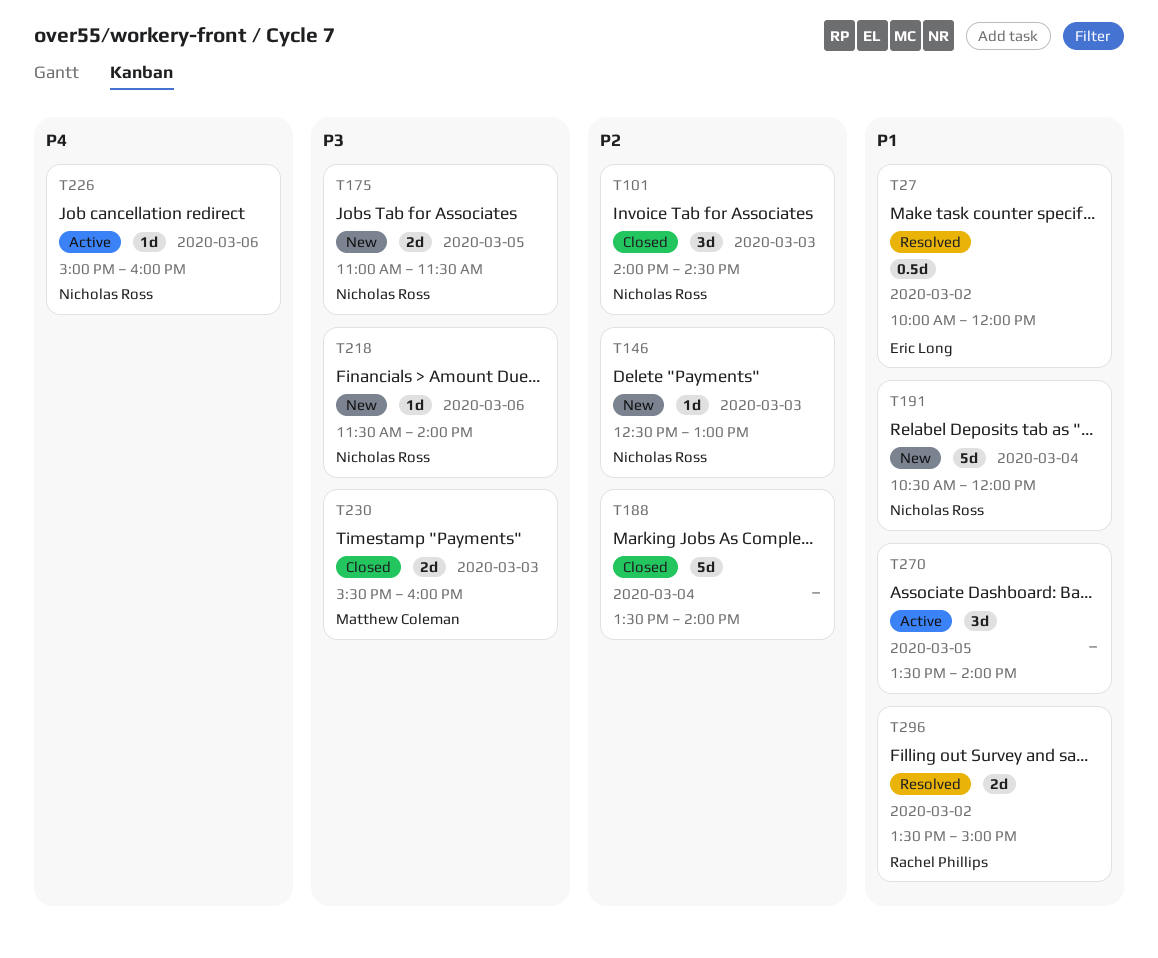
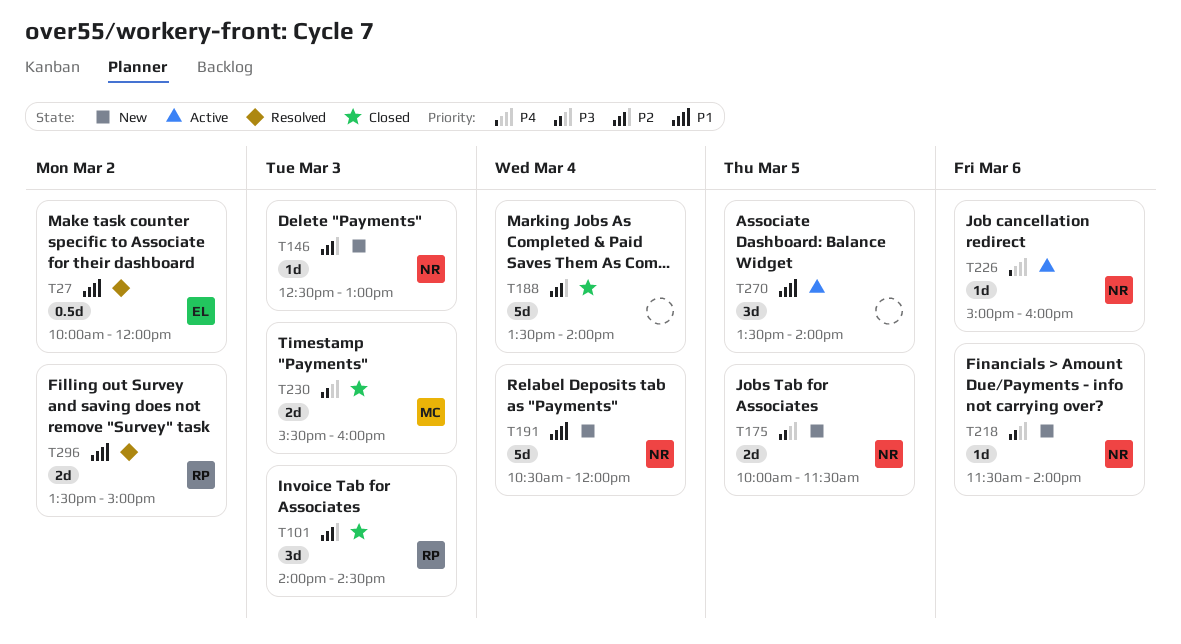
T101, owner: Nicholas Ross -> Rachel Phillips
T175, begins: 11:00 -> 10:00

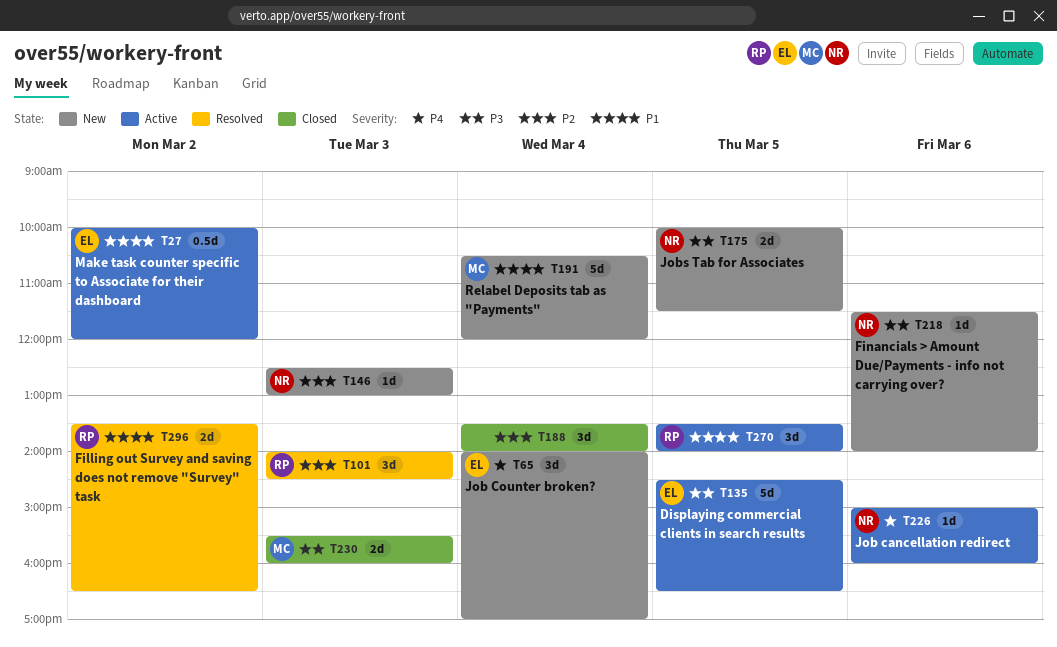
T27, status: Resolved -> Active
T65: none -> present
T101, status: Closed -> Resolved
T135: none -> present
T188, estimate: 5d -> 3d
T191, owner: NR -> MC
T270, owner: none -> RP
T296, ends: 15:00 -> 16:30

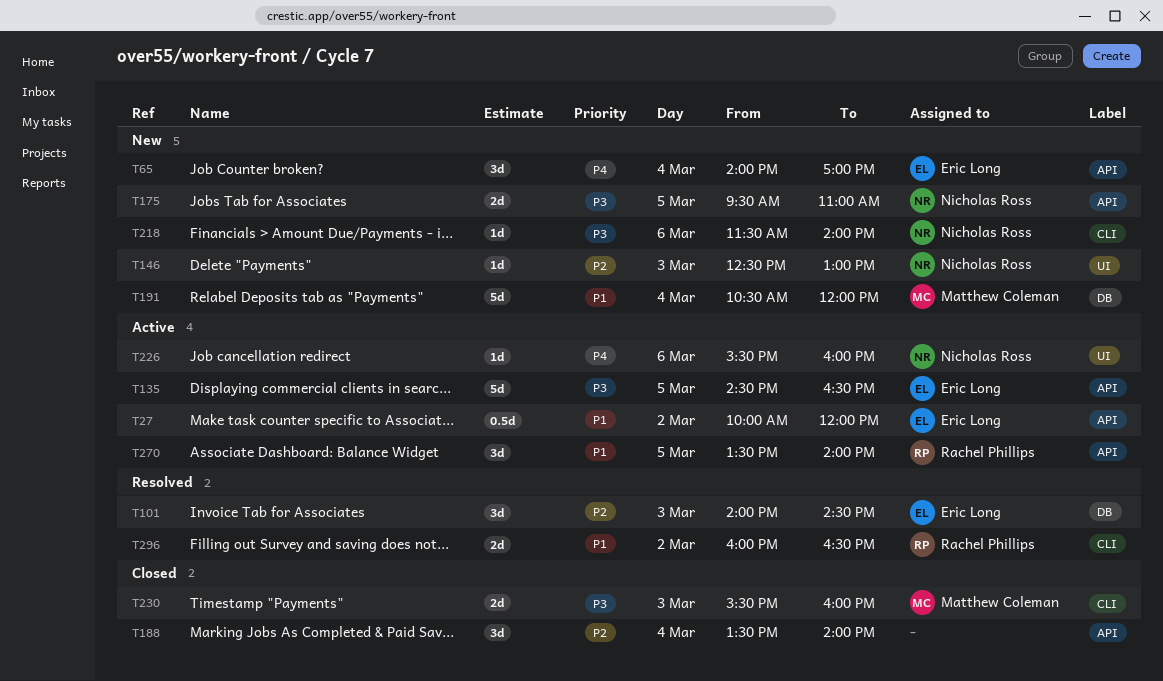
T101, owner: Rachel Phillips -> Eric Long
T175, begins: 10:00 -> 09:30
T175, ends: 11:30 -> 11:00
T226, begins: 15:00 -> 15:30
T296, begins: 13:30 -> 16:00

